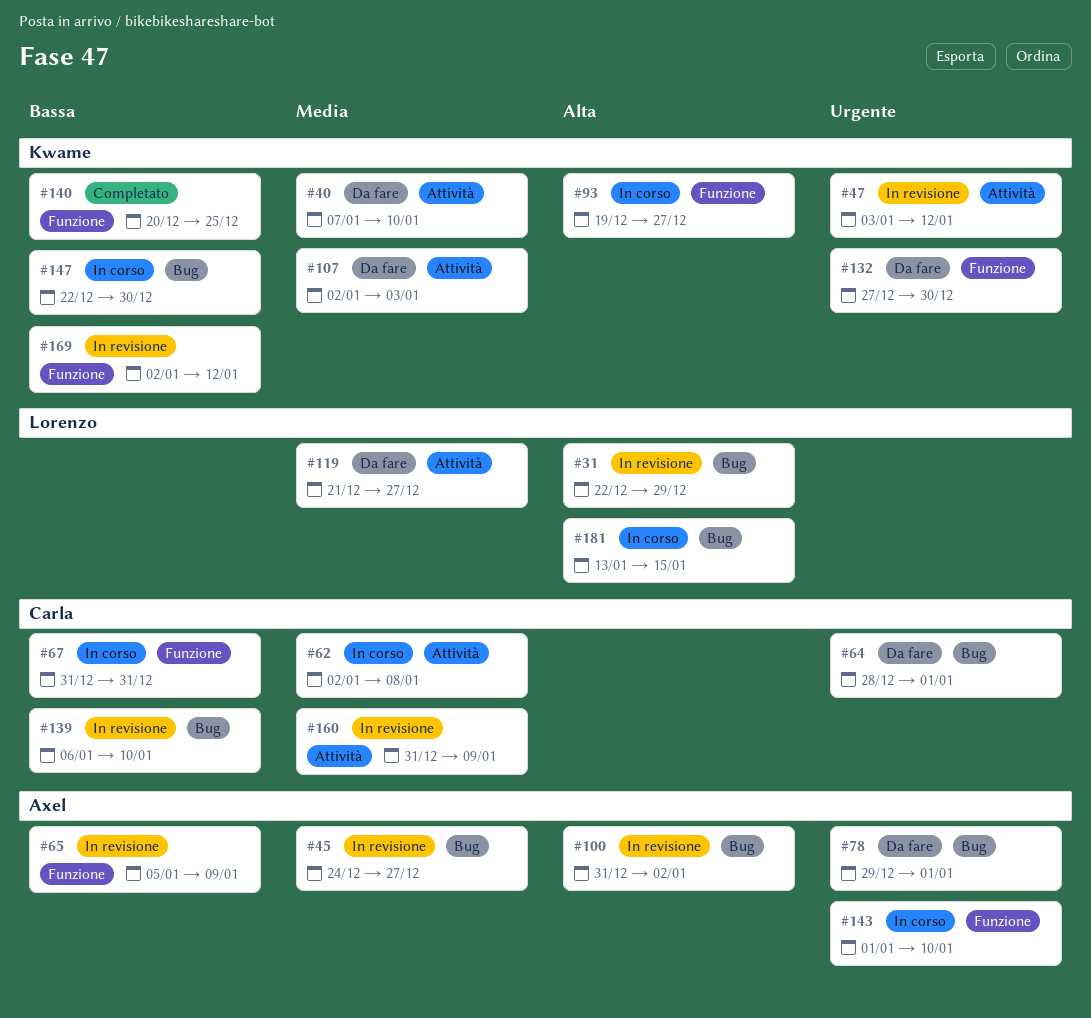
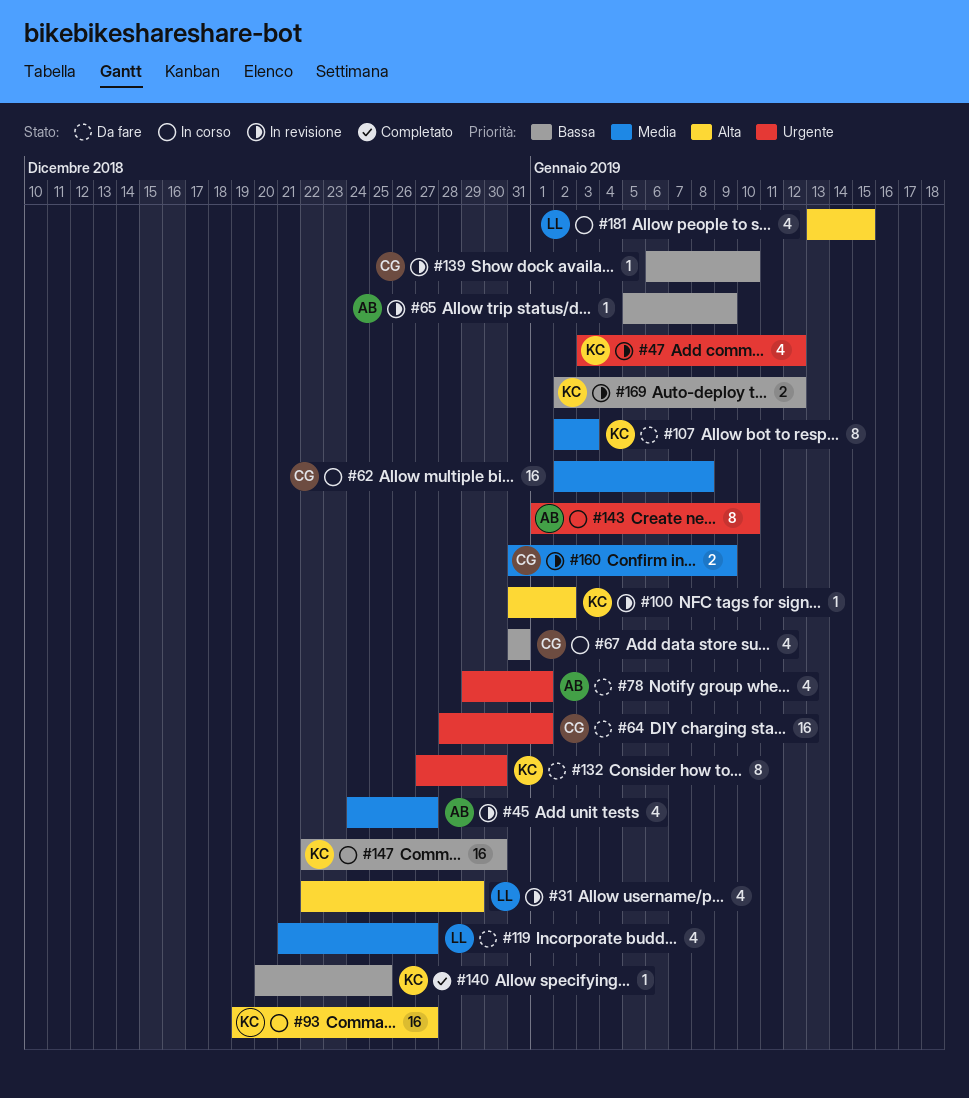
#40: present -> none
#100, owner: Axel -> Kwame

